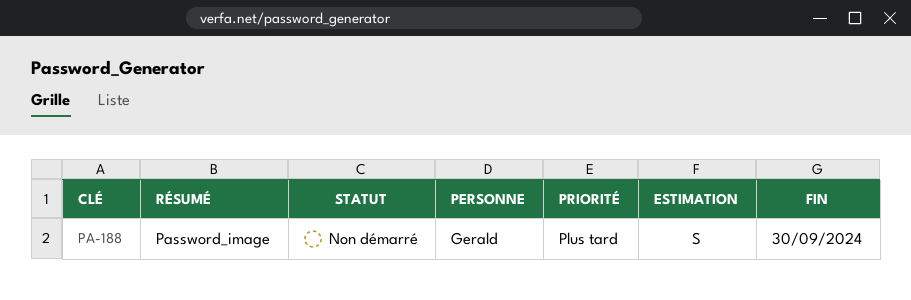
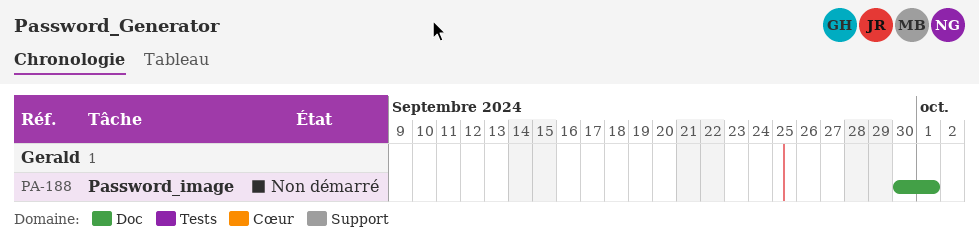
PA-188, due: Sep 30 -> Oct 1

